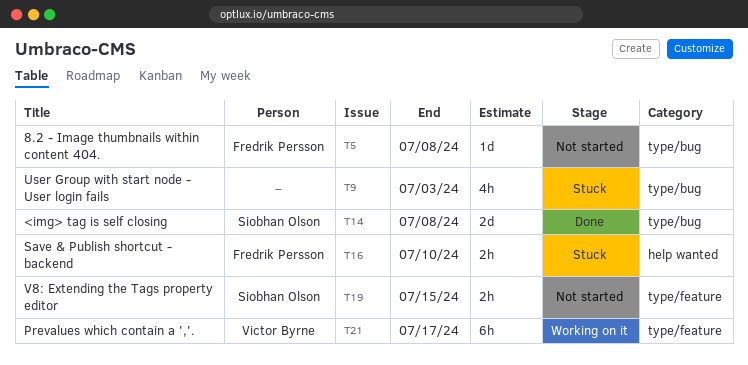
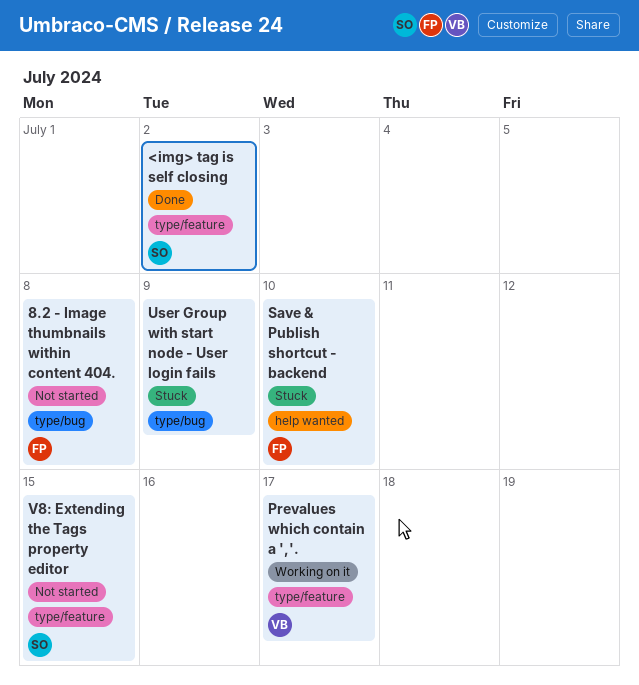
<img> tag is self closing, label: type/bug -> type/feature
<img> tag is self closing, due: Jul 8 -> Jul 2
User Group with start node - User login fails, due: Jul 3 -> Jul 9

